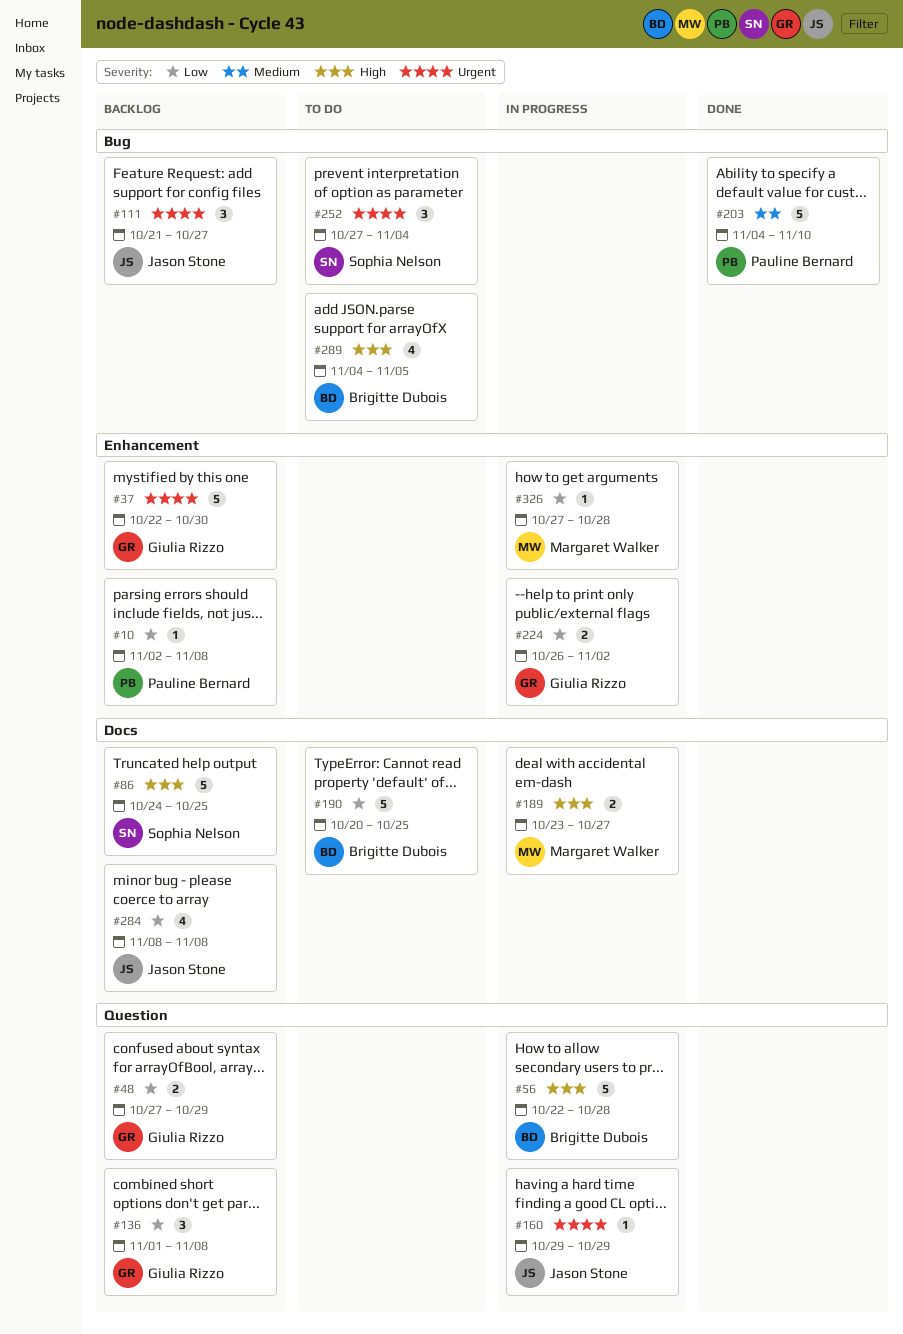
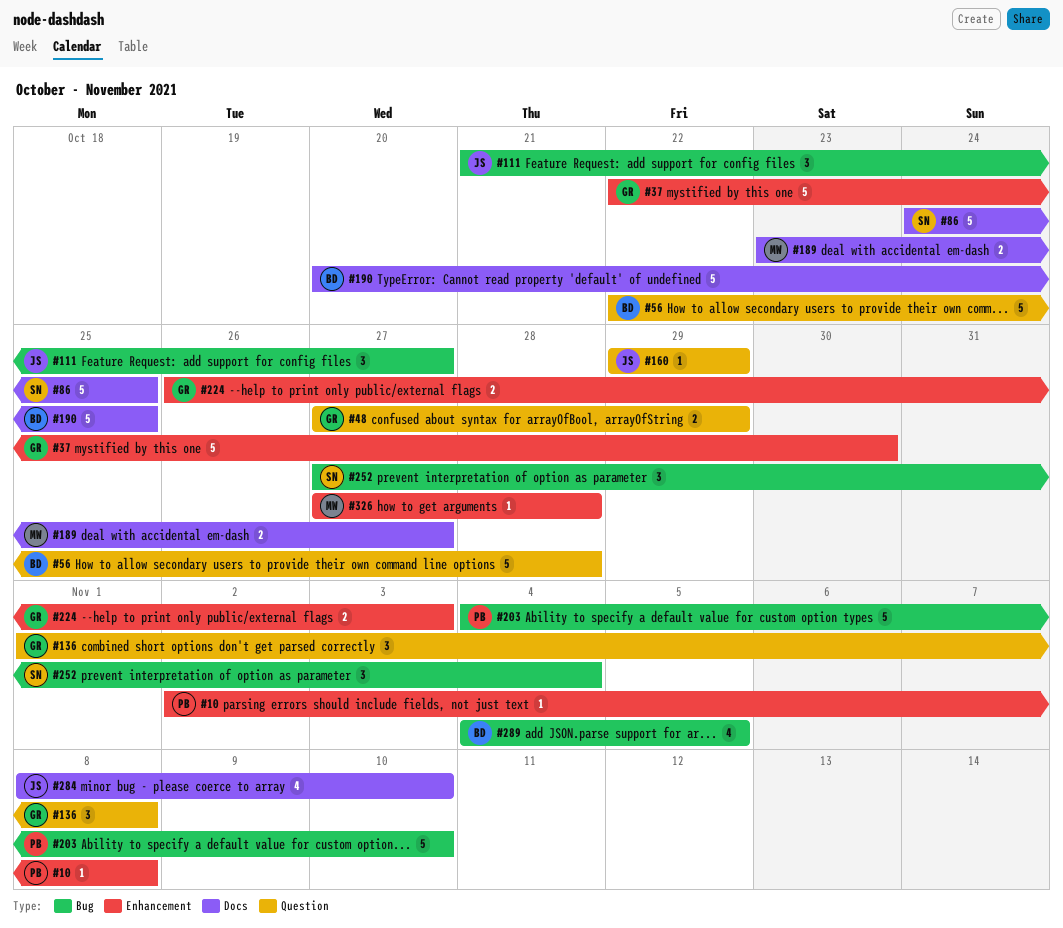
#224, due: Nov 2 -> Nov 3
#284, due: Nov 8 -> Nov 10

